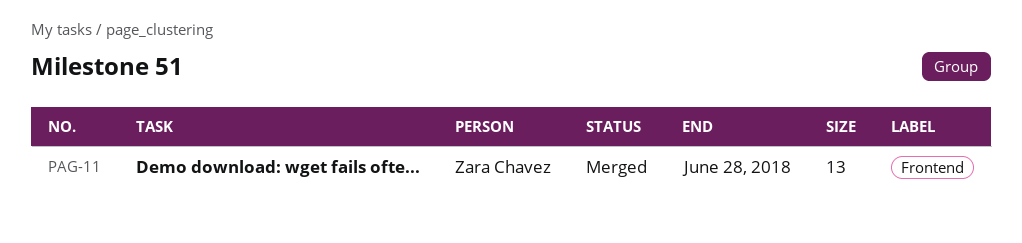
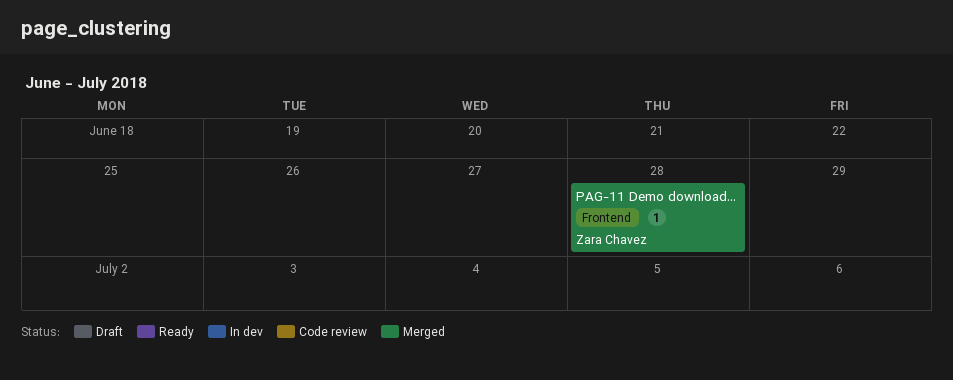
PAG-11, estimate: 13 -> 1

